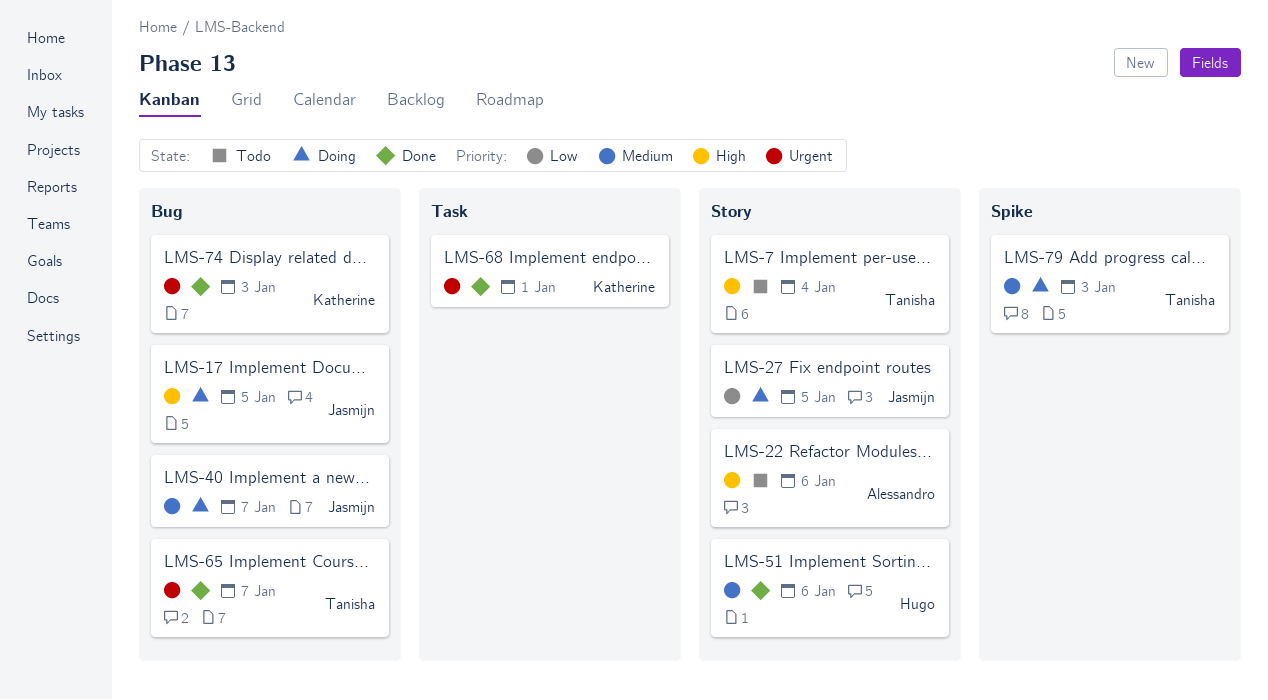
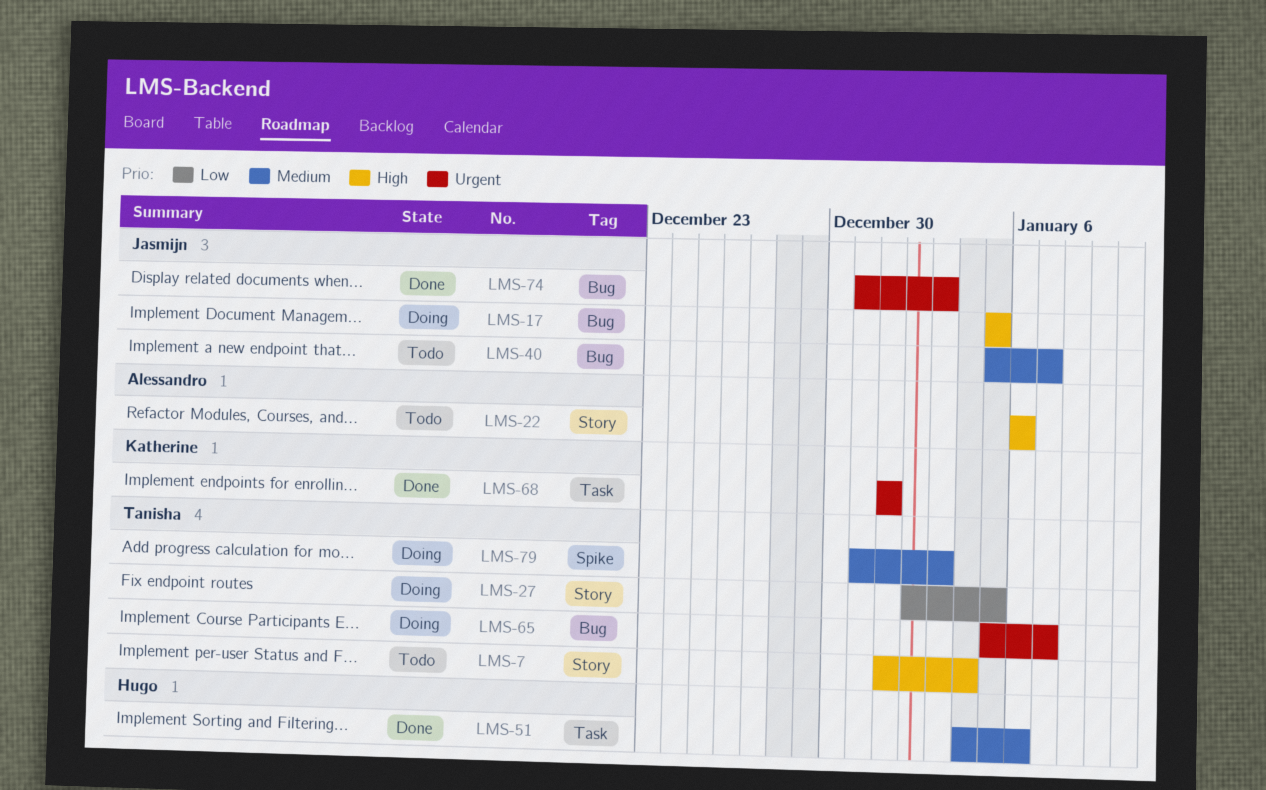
LMS-27, owner: Jasmijn -> Tanisha
LMS-40, status: Doing -> Todo
LMS-51, label: Story -> Task
LMS-65, status: Done -> Doing
LMS-74, owner: Katherine -> Jasmijn

